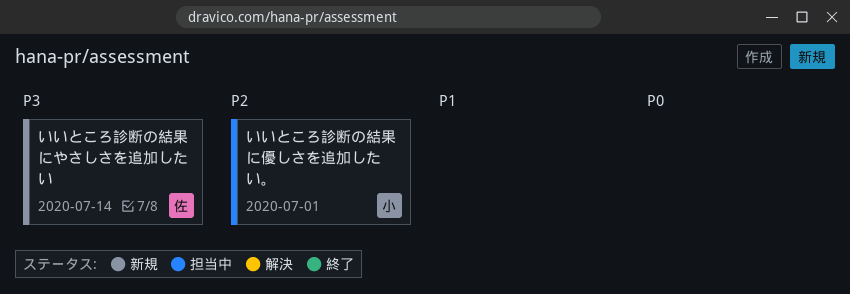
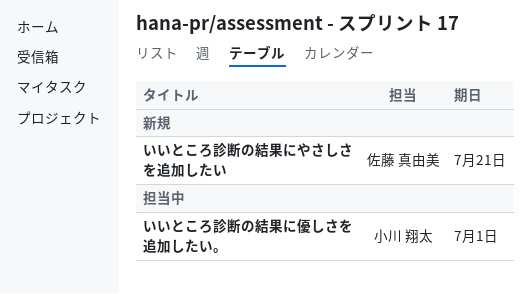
いいところ診断の結果にやさしさを追加したい, due: Jul 14 -> Jul 21

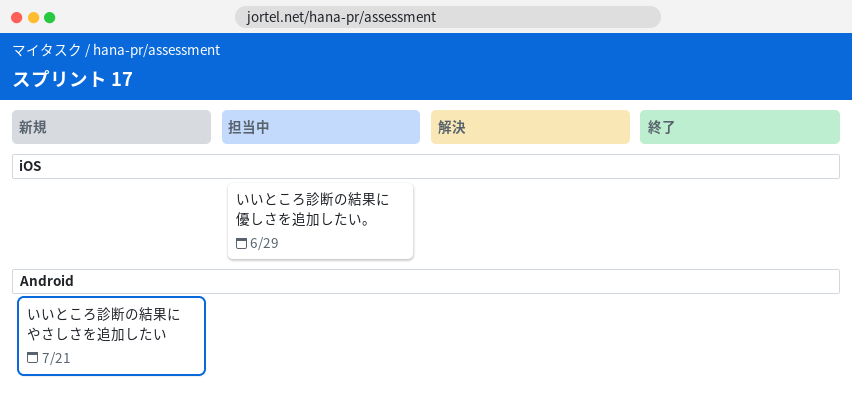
いいところ診断の結果に優しさを追加したい。, due: Jul 1 -> Jun 29

